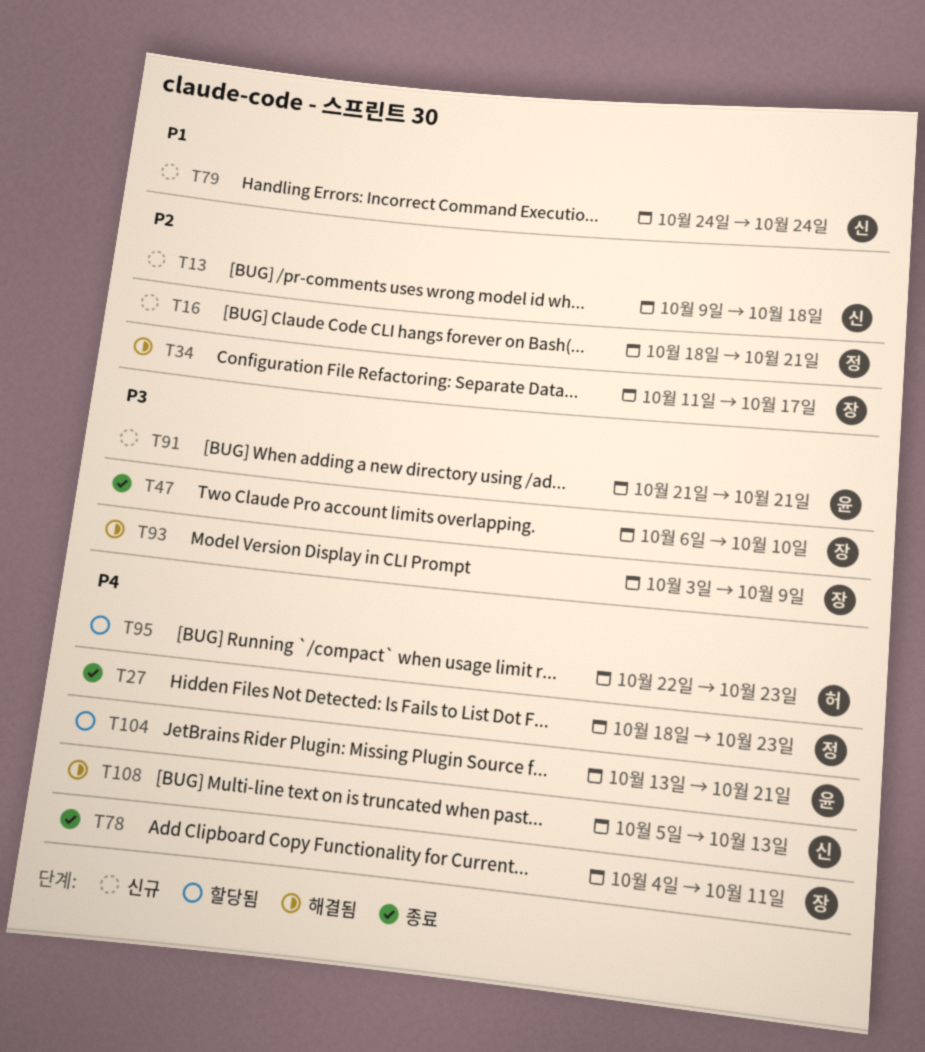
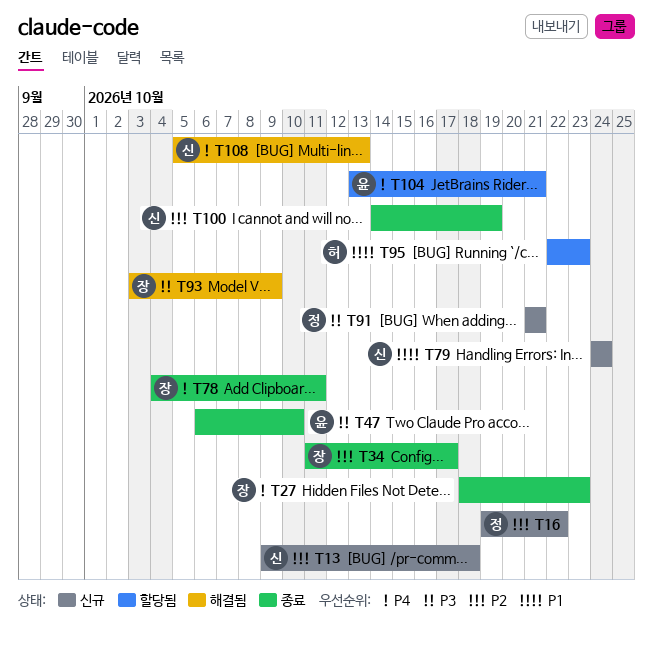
T16, start: Oct 18 -> Oct 19
T16, due: Oct 21 -> Oct 22
T27, owner: 정 -> 장
T34, status: 해결됨 -> 종료
T47, owner: 장 -> 윤
T91, owner: 윤 -> 정
T95, priority: P4 -> P1
T100: none -> present

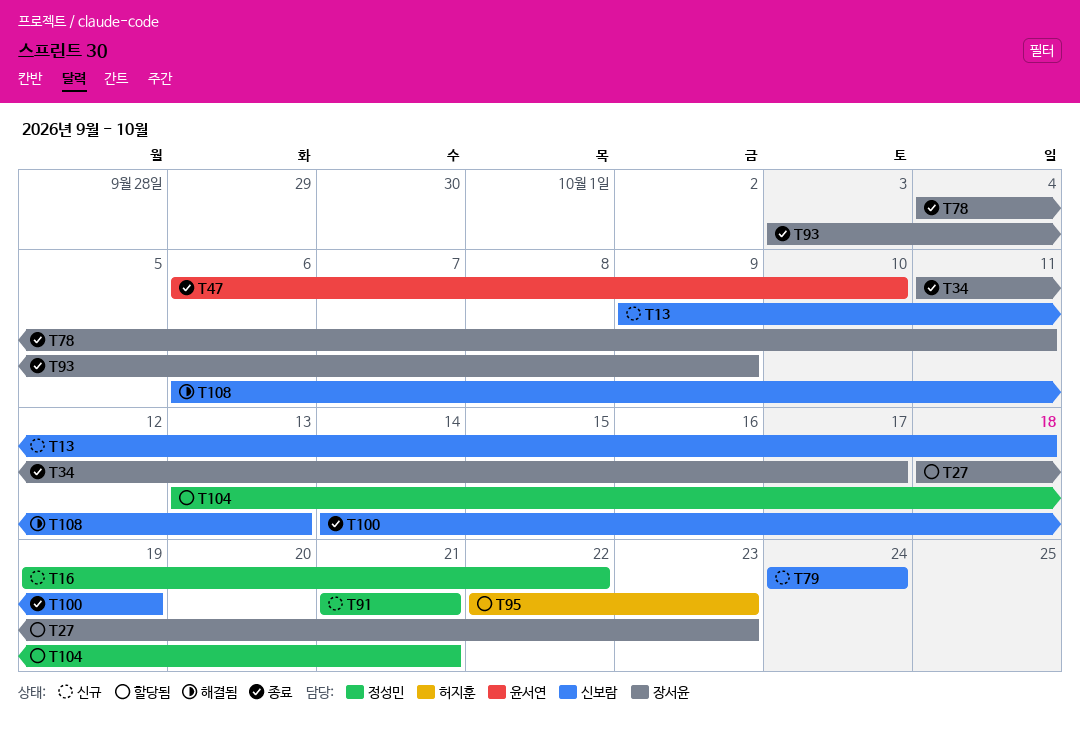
T27, status: 종료 -> 할당됨
T93, status: 해결됨 -> 종료
T104, owner: 윤서연 -> 정성민
T108, start: Oct 5 -> Oct 6

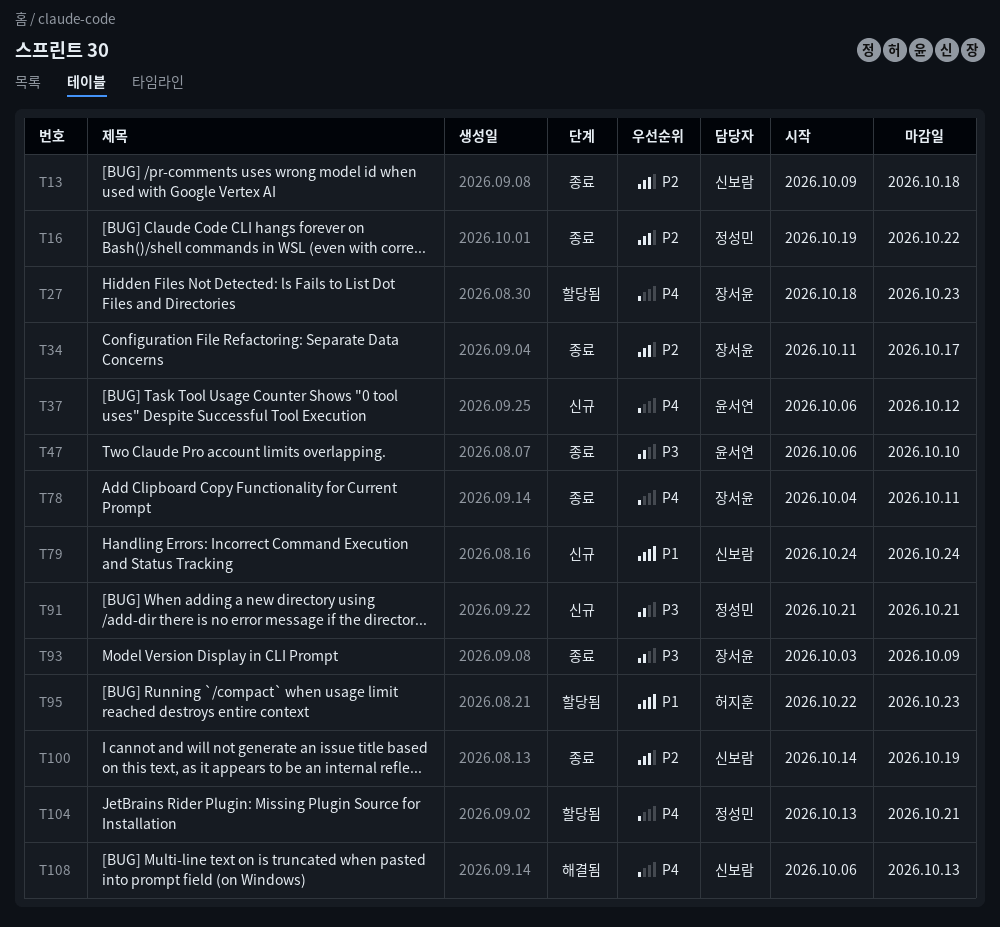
T13, status: 신규 -> 종료
T16, status: 신규 -> 종료
T37: none -> present

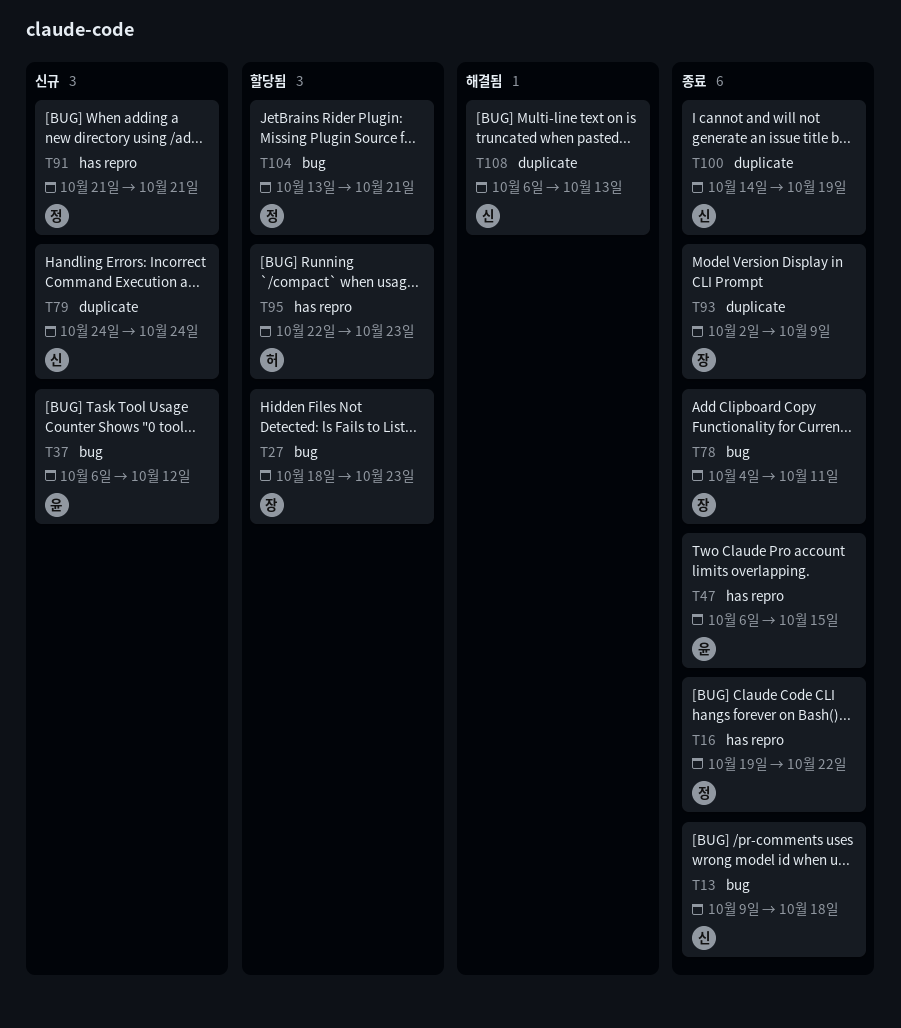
T34: present -> none
T47, due: Oct 10 -> Oct 15
T93, start: Oct 3 -> Oct 2

